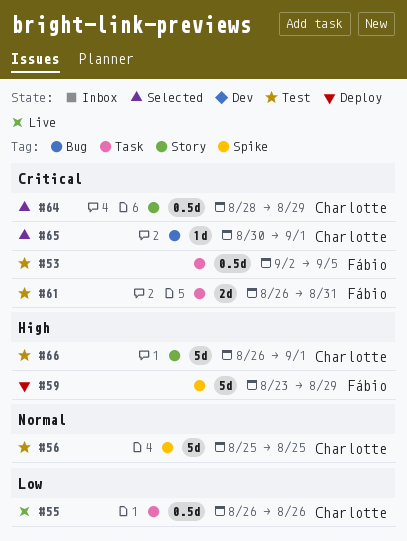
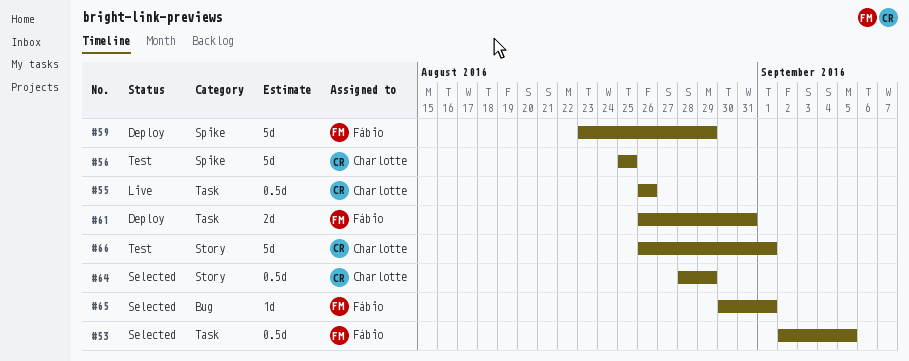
#53, status: Test -> Selected
#61, status: Test -> Deploy
#65, owner: Charlotte -> Fábio

